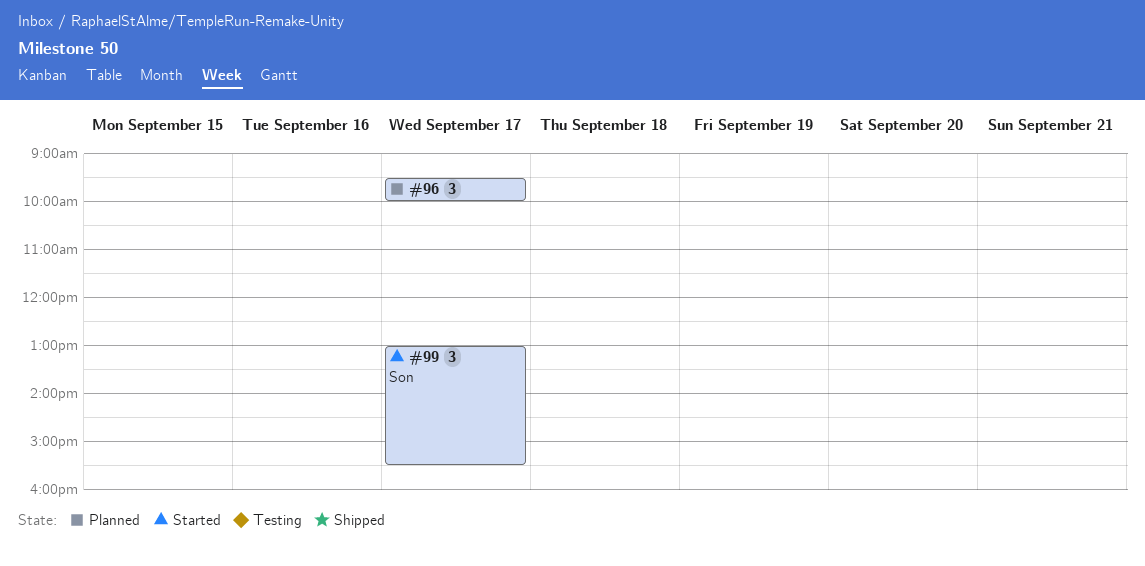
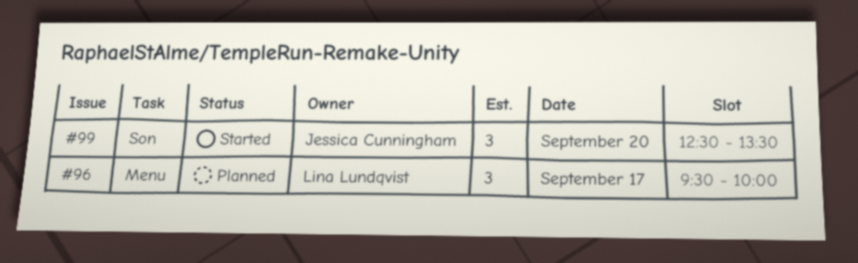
#99, day: Sep 17 -> Sep 20
#99, begins: 13:00 -> 12:30
#99, ends: 15:30 -> 13:30

